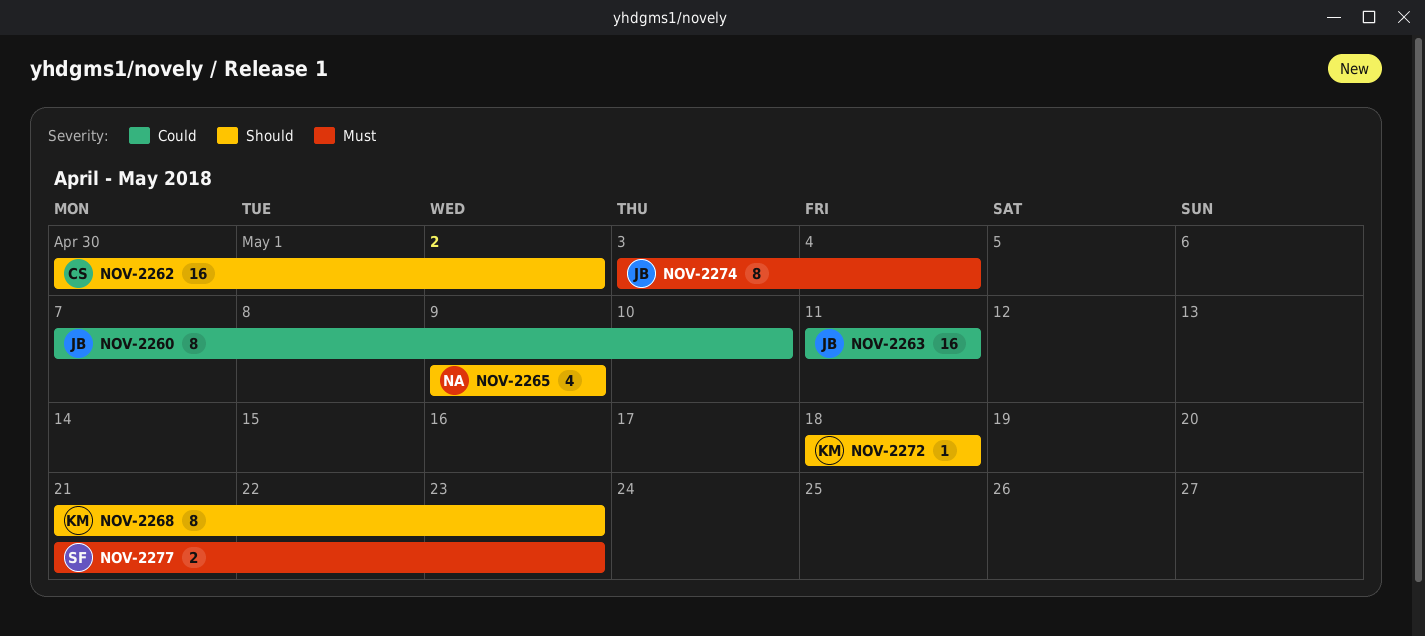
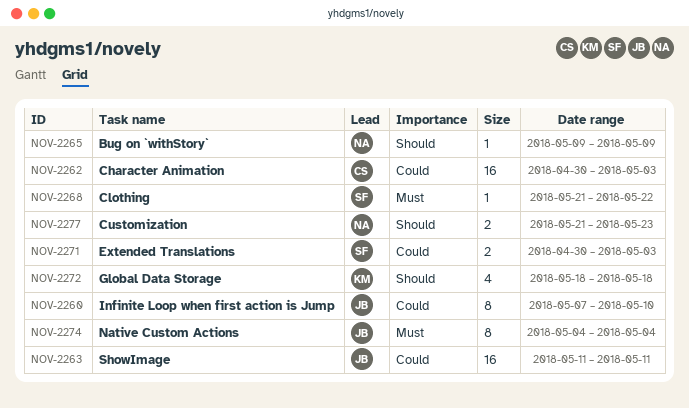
NOV-2262, priority: Should -> Could
NOV-2262, due: May 2 -> May 3
NOV-2265, estimate: 4 -> 1
NOV-2268, owner: KM -> SF
NOV-2268, priority: Should -> Must
NOV-2268, estimate: 8 -> 1
NOV-2268, due: May 23 -> May 22
NOV-2271: none -> present
NOV-2272, estimate: 1 -> 4
NOV-2274, start: May 3 -> May 4
NOV-2277, owner: SF -> NA
NOV-2277, priority: Must -> Should

